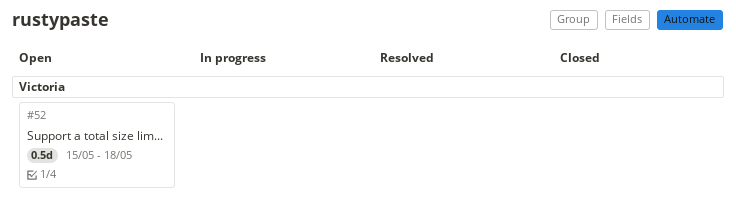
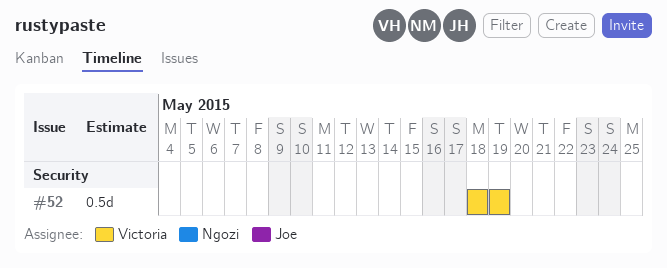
#52, start: May 15 -> May 18
#52, due: May 18 -> May 19

